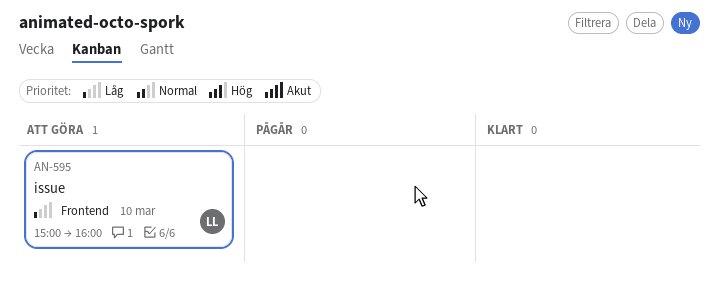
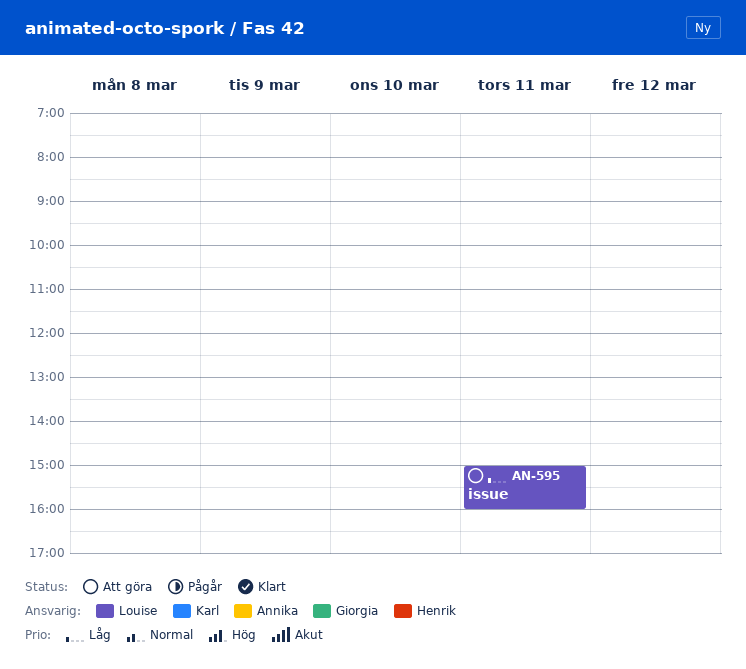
AN-595, day: Mar 10 -> Mar 11

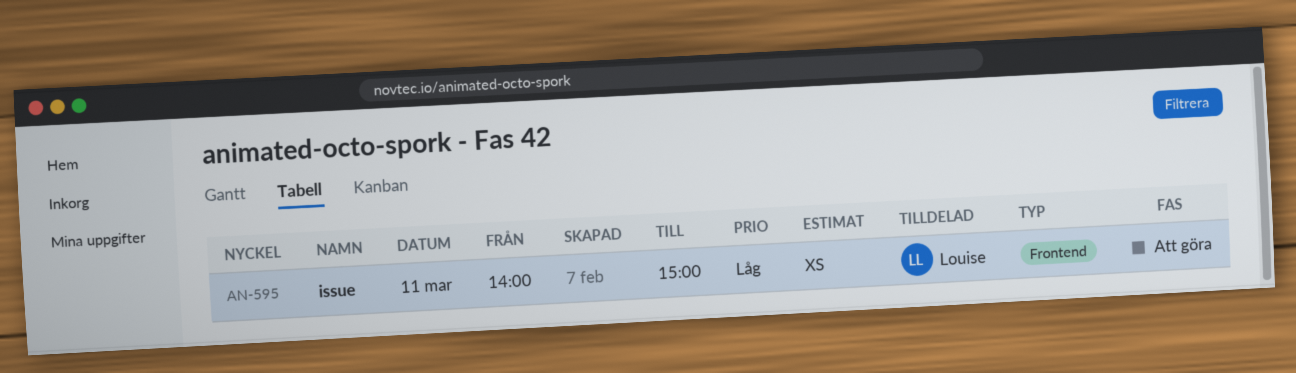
AN-595, begins: 15:00 -> 14:00
AN-595, ends: 16:00 -> 15:00

